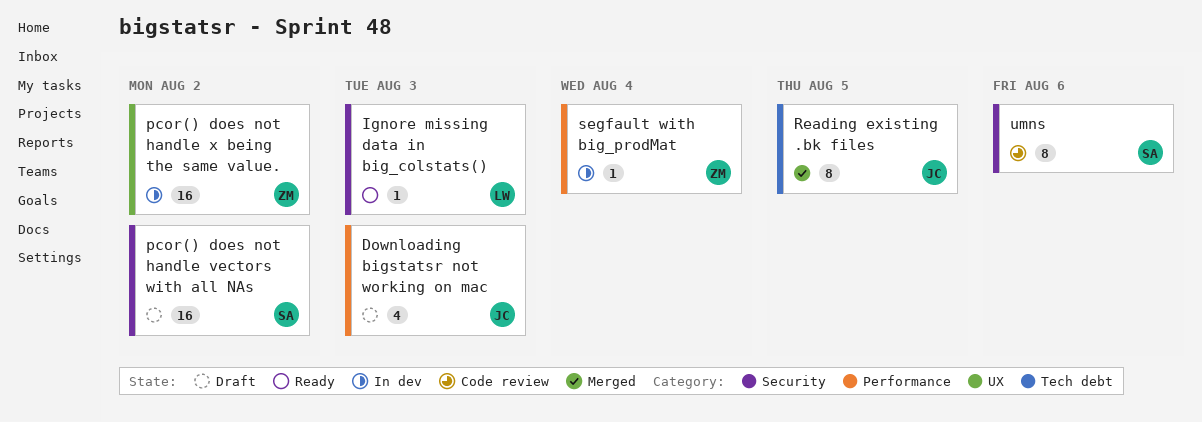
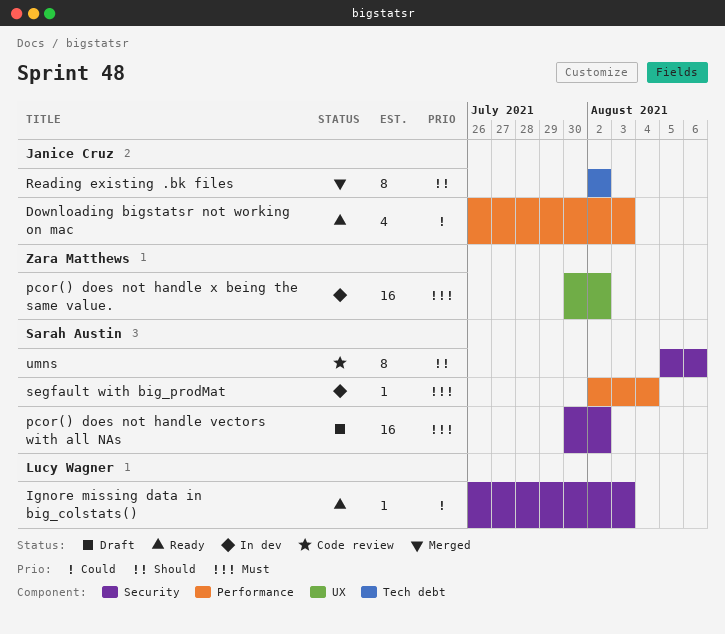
Downloading bigstatsr not working on mac, status: Draft -> Ready
Reading existing .bk files, due: Aug 5 -> Aug 2
segfault with big_prodMat, owner: Zara Matthews -> Sarah Austin

